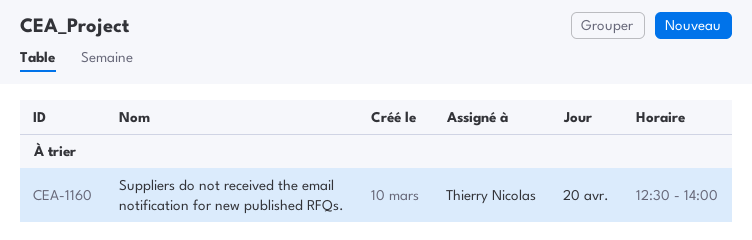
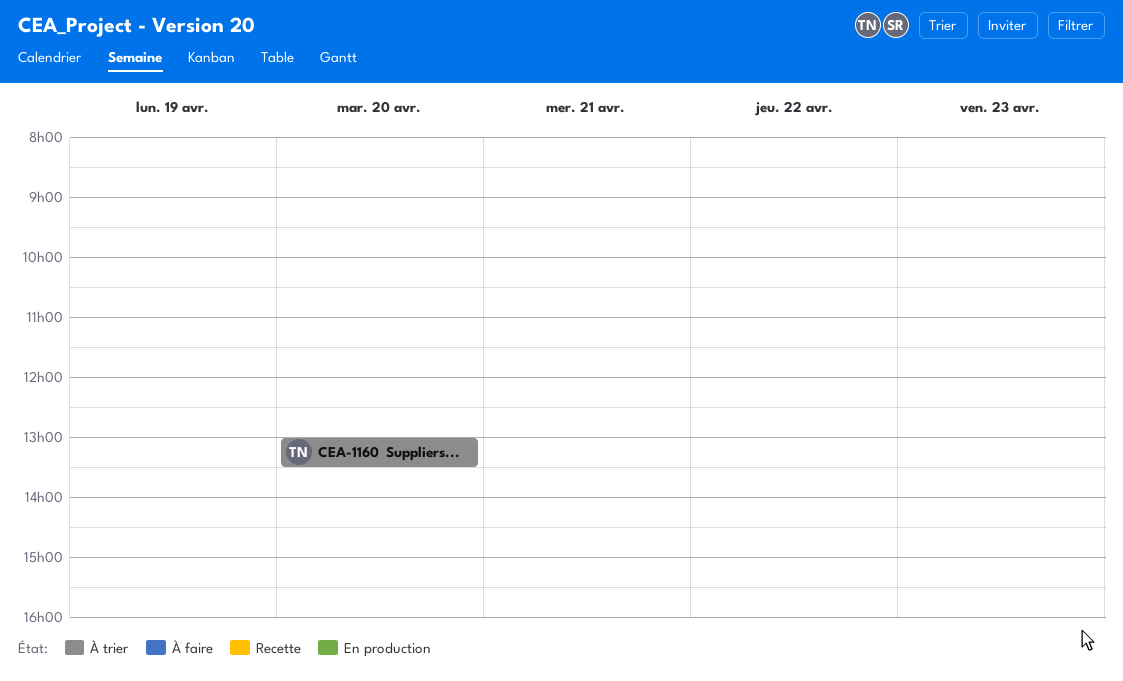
CEA-1160, begins: 12:30 -> 13:00
CEA-1160, ends: 14:00 -> 13:30

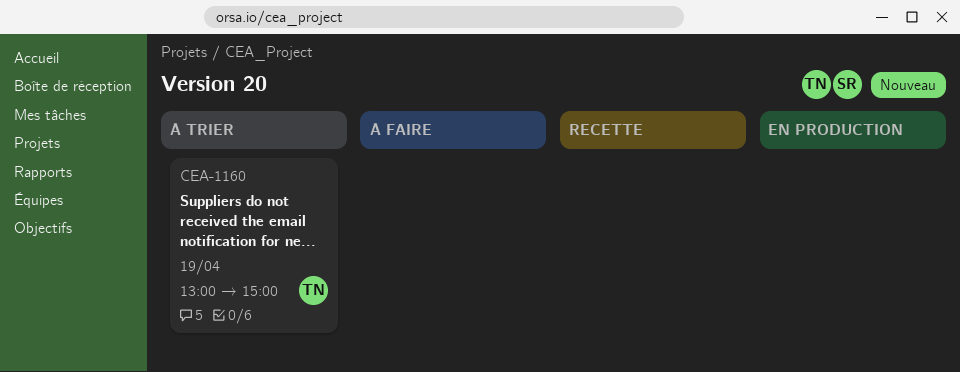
CEA-1160, day: Apr 20 -> Apr 19
CEA-1160, ends: 13:30 -> 15:00

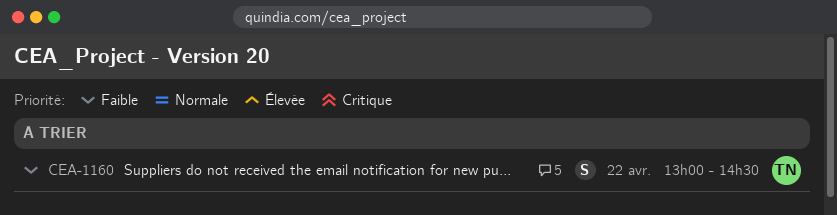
CEA-1160, day: Apr 19 -> Apr 22
CEA-1160, ends: 15:00 -> 14:30

